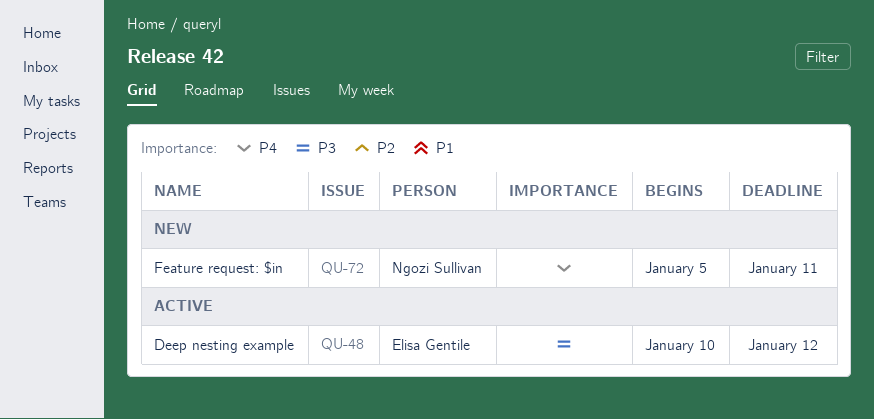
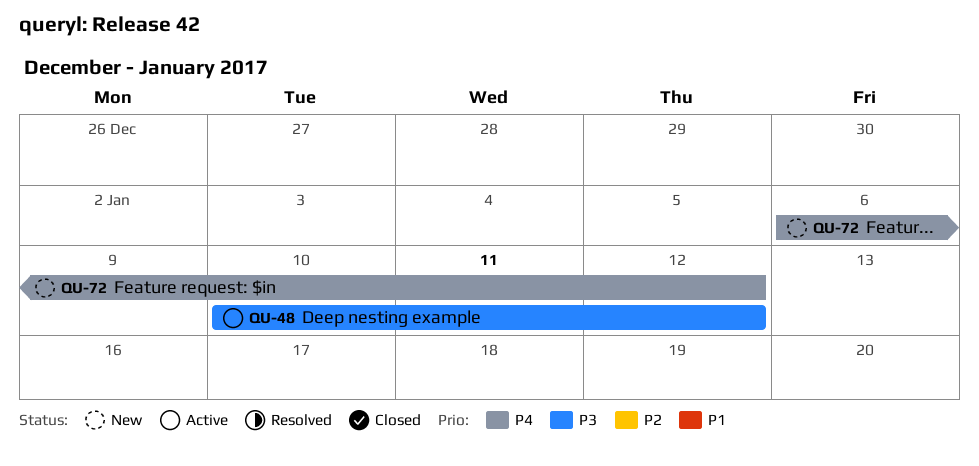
QU-72, start: Jan 5 -> Jan 6
QU-72, due: Jan 11 -> Jan 12

